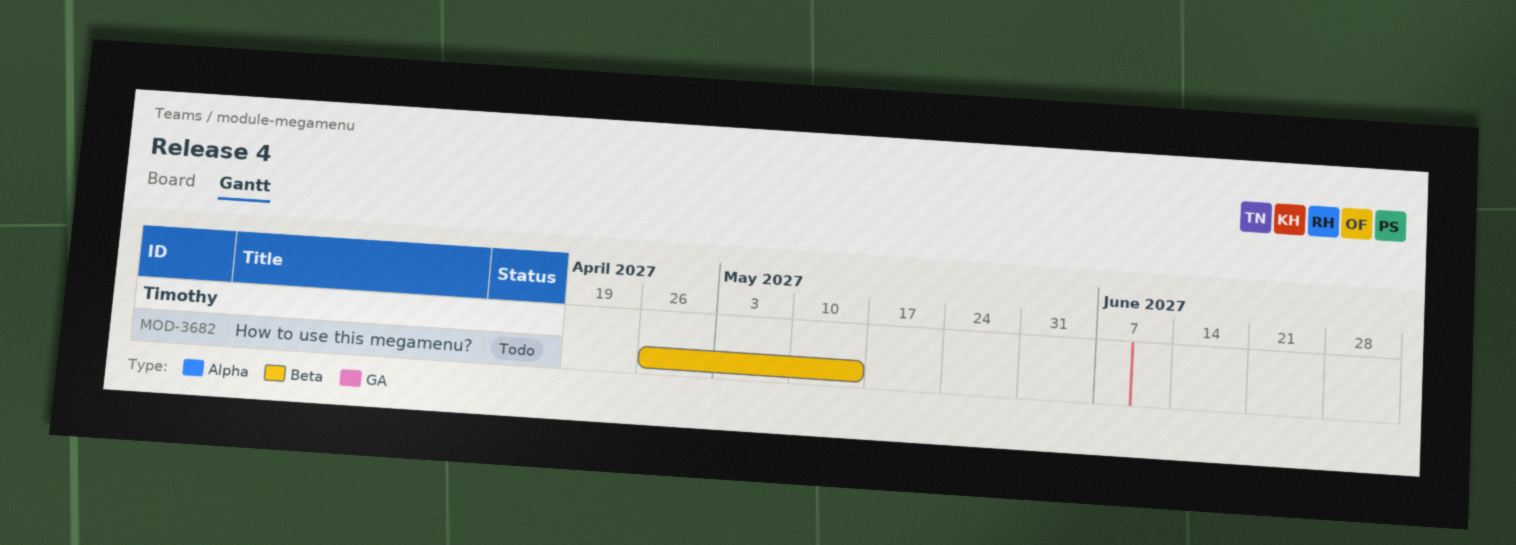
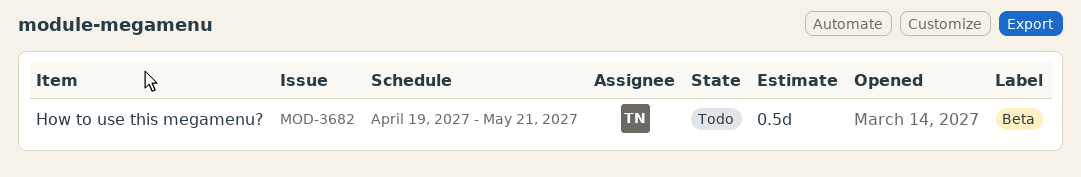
MOD-3682, start: Apr 26 -> Apr 19
MOD-3682, due: May 14 -> May 21

